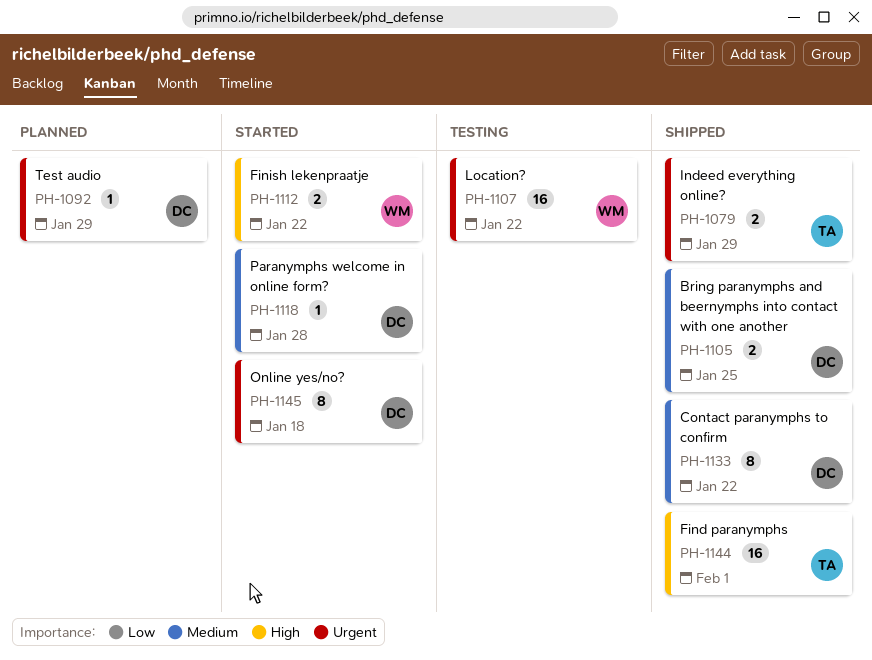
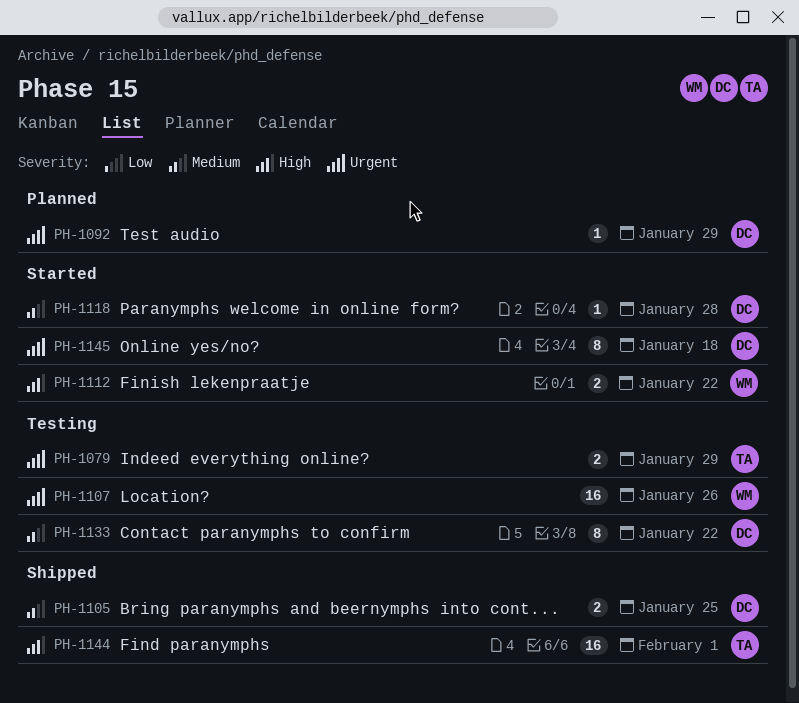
PH-1079, status: Shipped -> Testing
PH-1107, due: Jan 22 -> Jan 26
PH-1133, status: Shipped -> Testing

